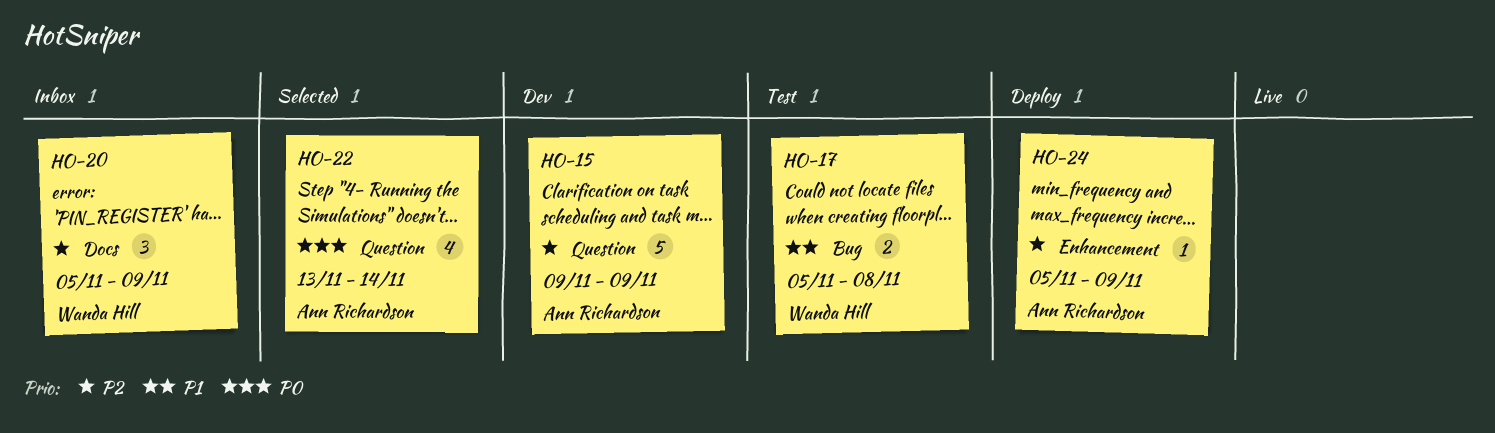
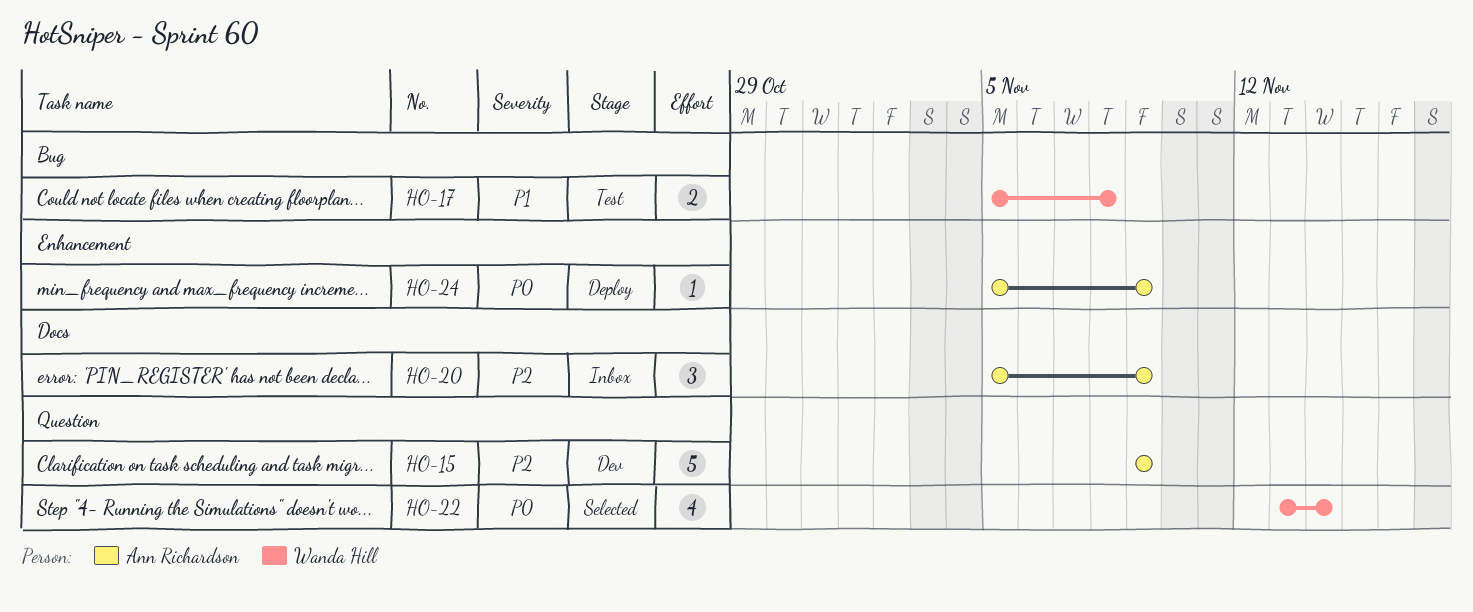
HO-20, owner: Wanda Hill -> Ann Richardson
HO-22, owner: Ann Richardson -> Wanda Hill
HO-24, priority: P2 -> P0

